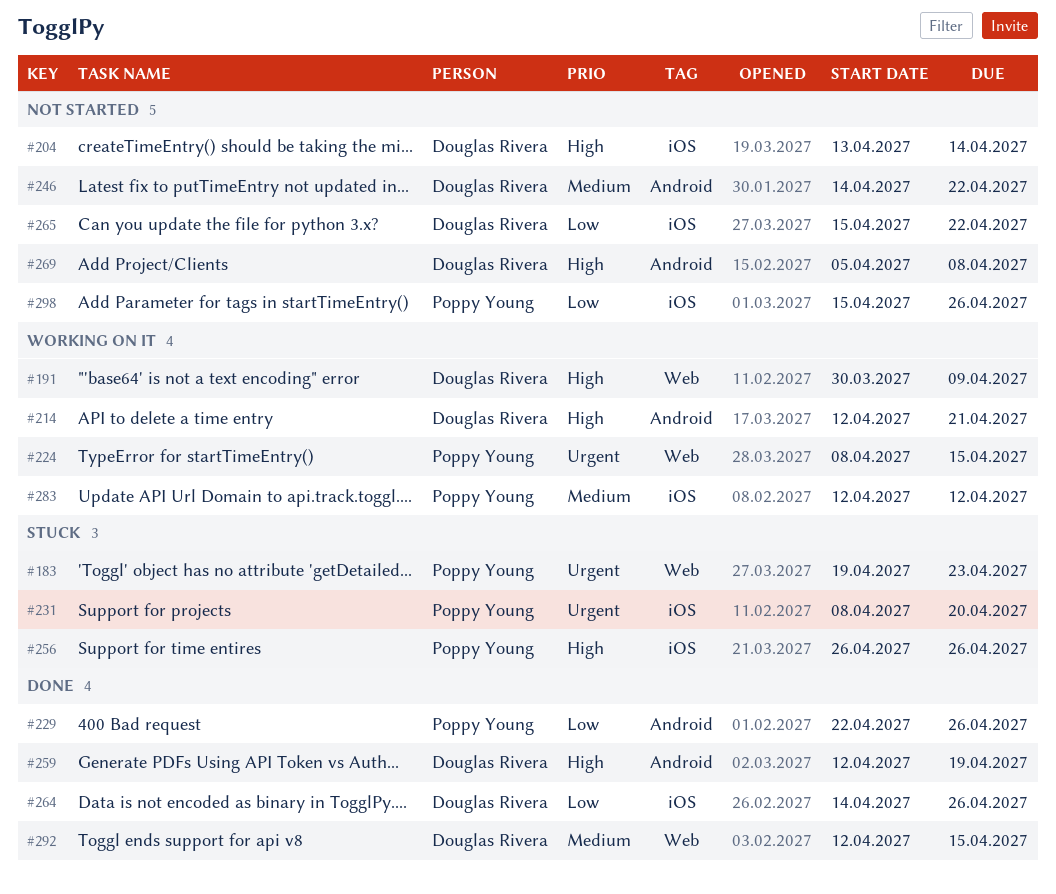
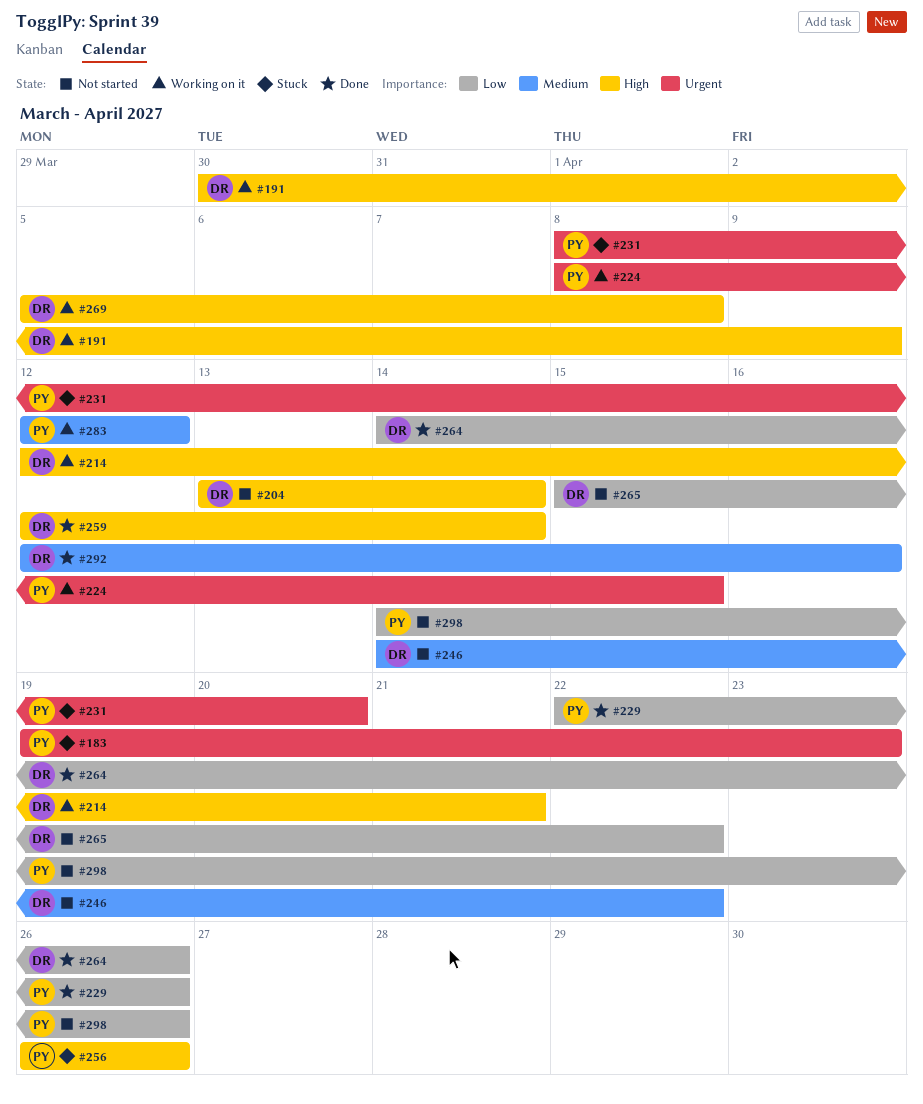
#259, due: Apr 19 -> Apr 14
#269, status: Not started -> Working on it
#292, due: Apr 15 -> Apr 16
#298, start: Apr 15 -> Apr 14

